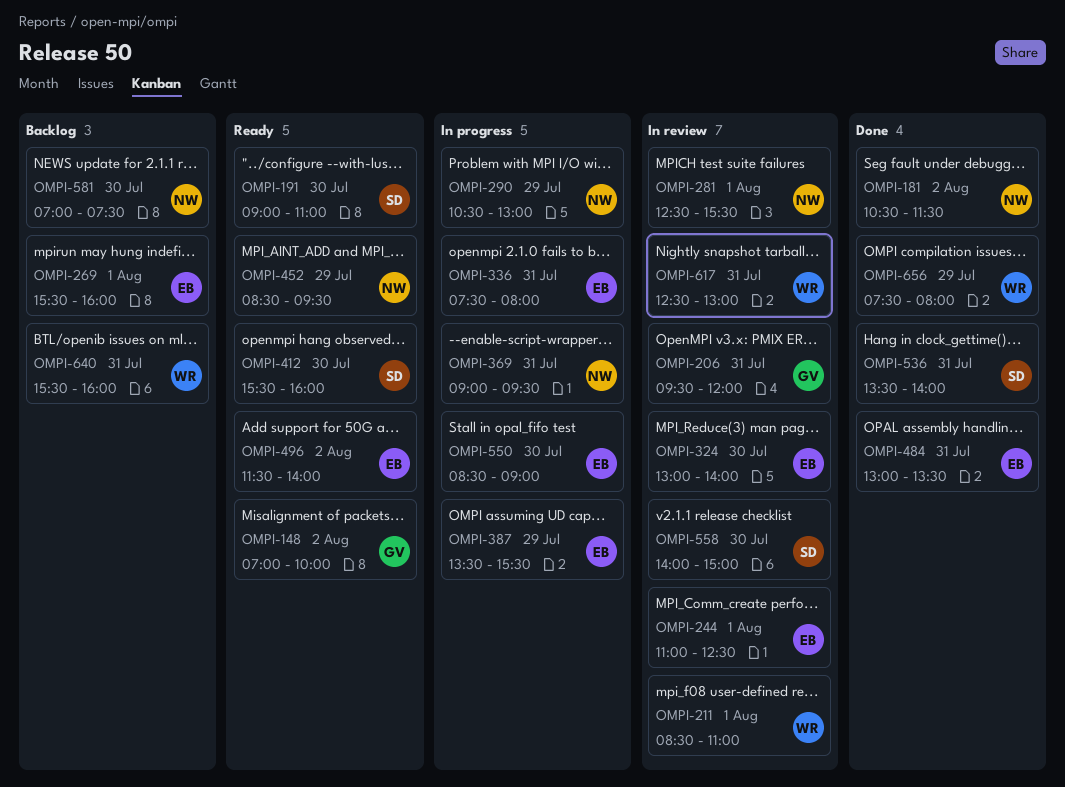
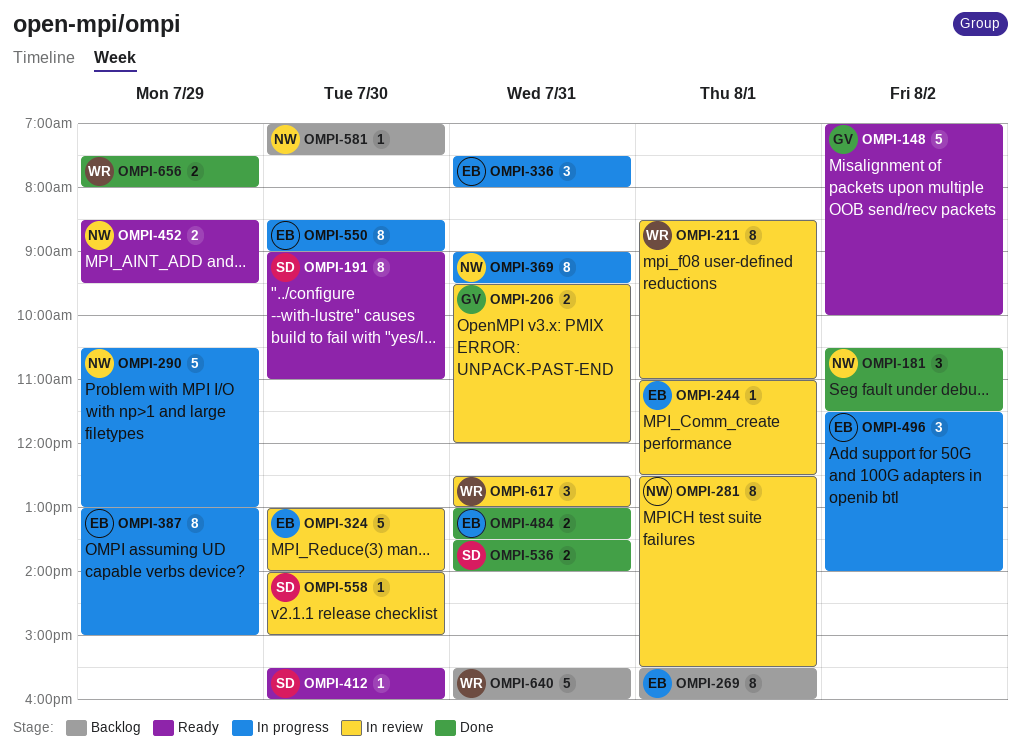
OMPI-387, begins: 13:30 -> 13:00
OMPI-387, ends: 15:30 -> 15:00
OMPI-496, status: Ready -> In progress

